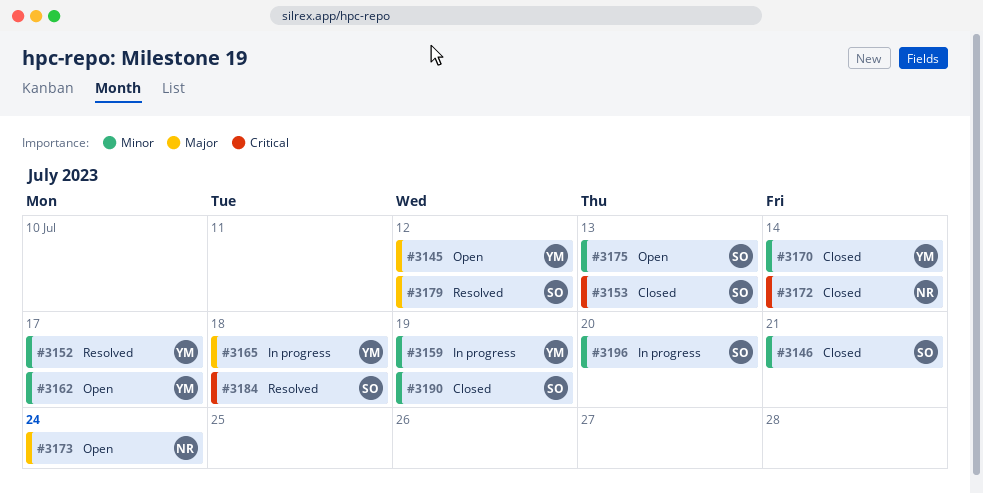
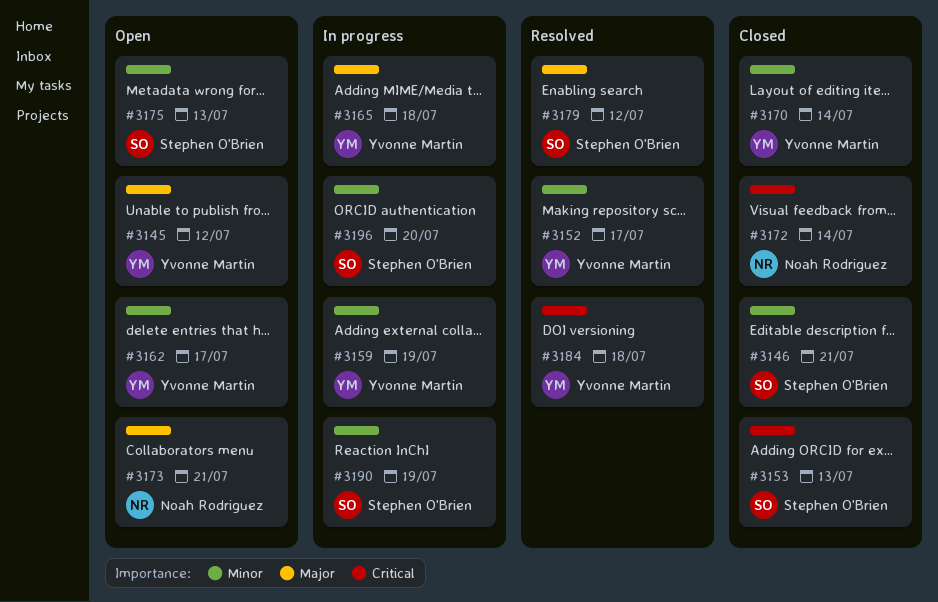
#3173, due: Jul 24 -> Jul 21
#3184, owner: Stephen O'Brien -> Yvonne Martin
#3190, status: Closed -> In progress

